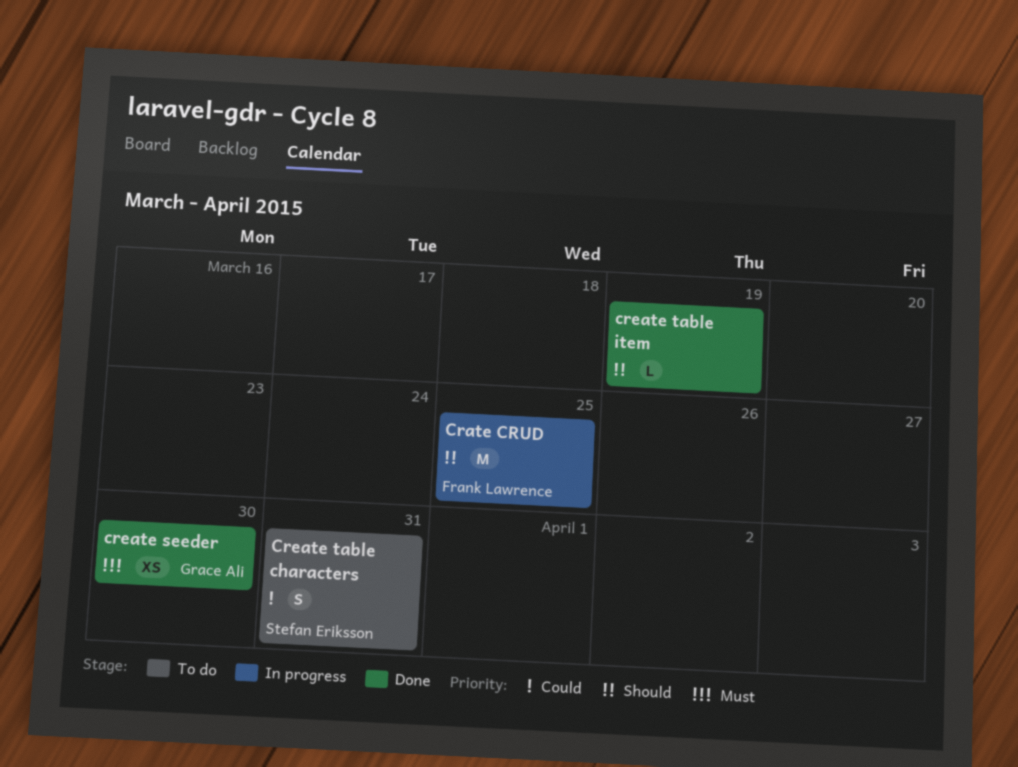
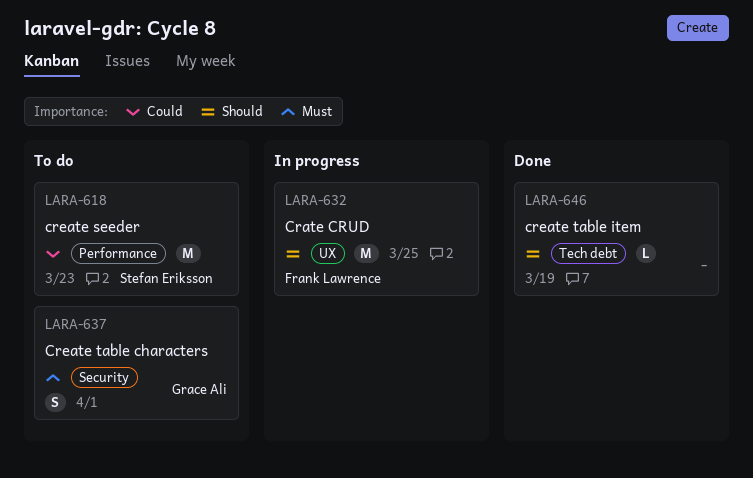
create seeder, status: Done -> To do
create seeder, owner: Grace Ali -> Stefan Eriksson
create seeder, priority: Must -> Could
create seeder, estimate: XS -> M
create seeder, due: Mar 30 -> Mar 23
Create table characters, owner: Stefan Eriksson -> Grace Ali
Create table characters, priority: Could -> Must
Create table characters, due: Mar 31 -> Apr 1

